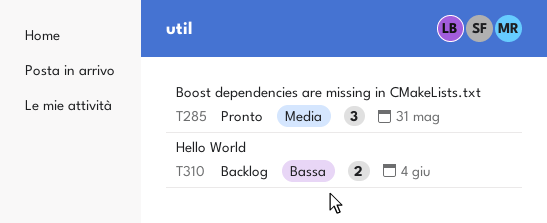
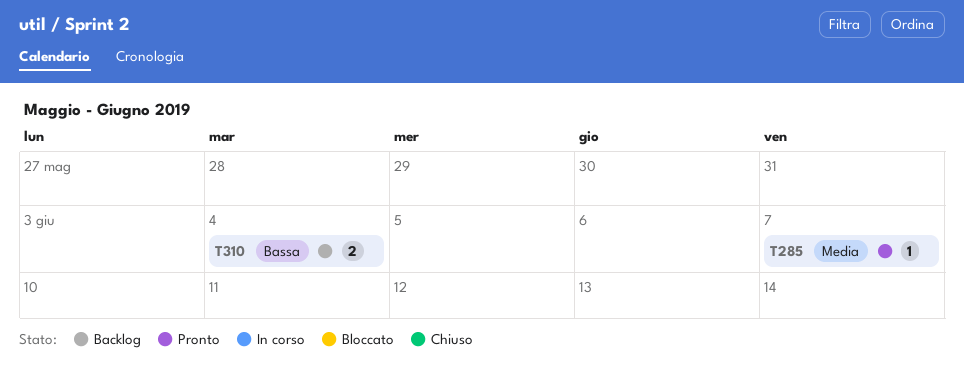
T285, estimate: 3 -> 1
T285, due: May 31 -> Jun 7

